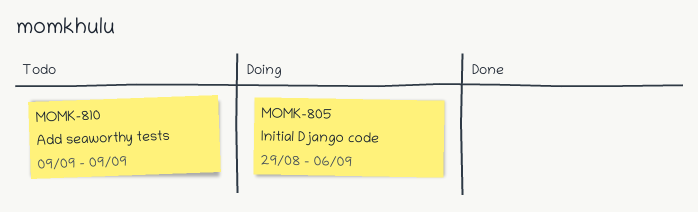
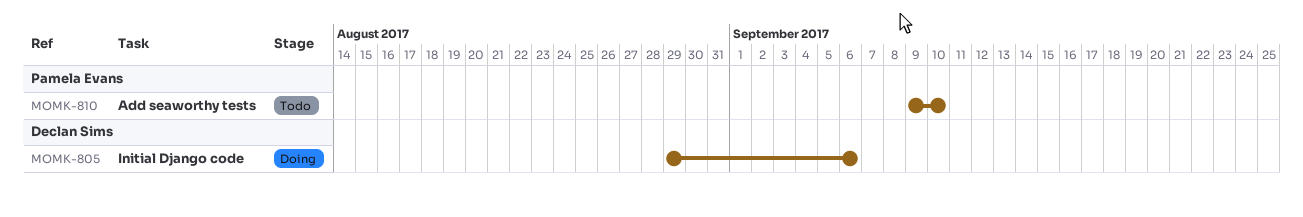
MOMK-810, due: Sep 9 -> Sep 10

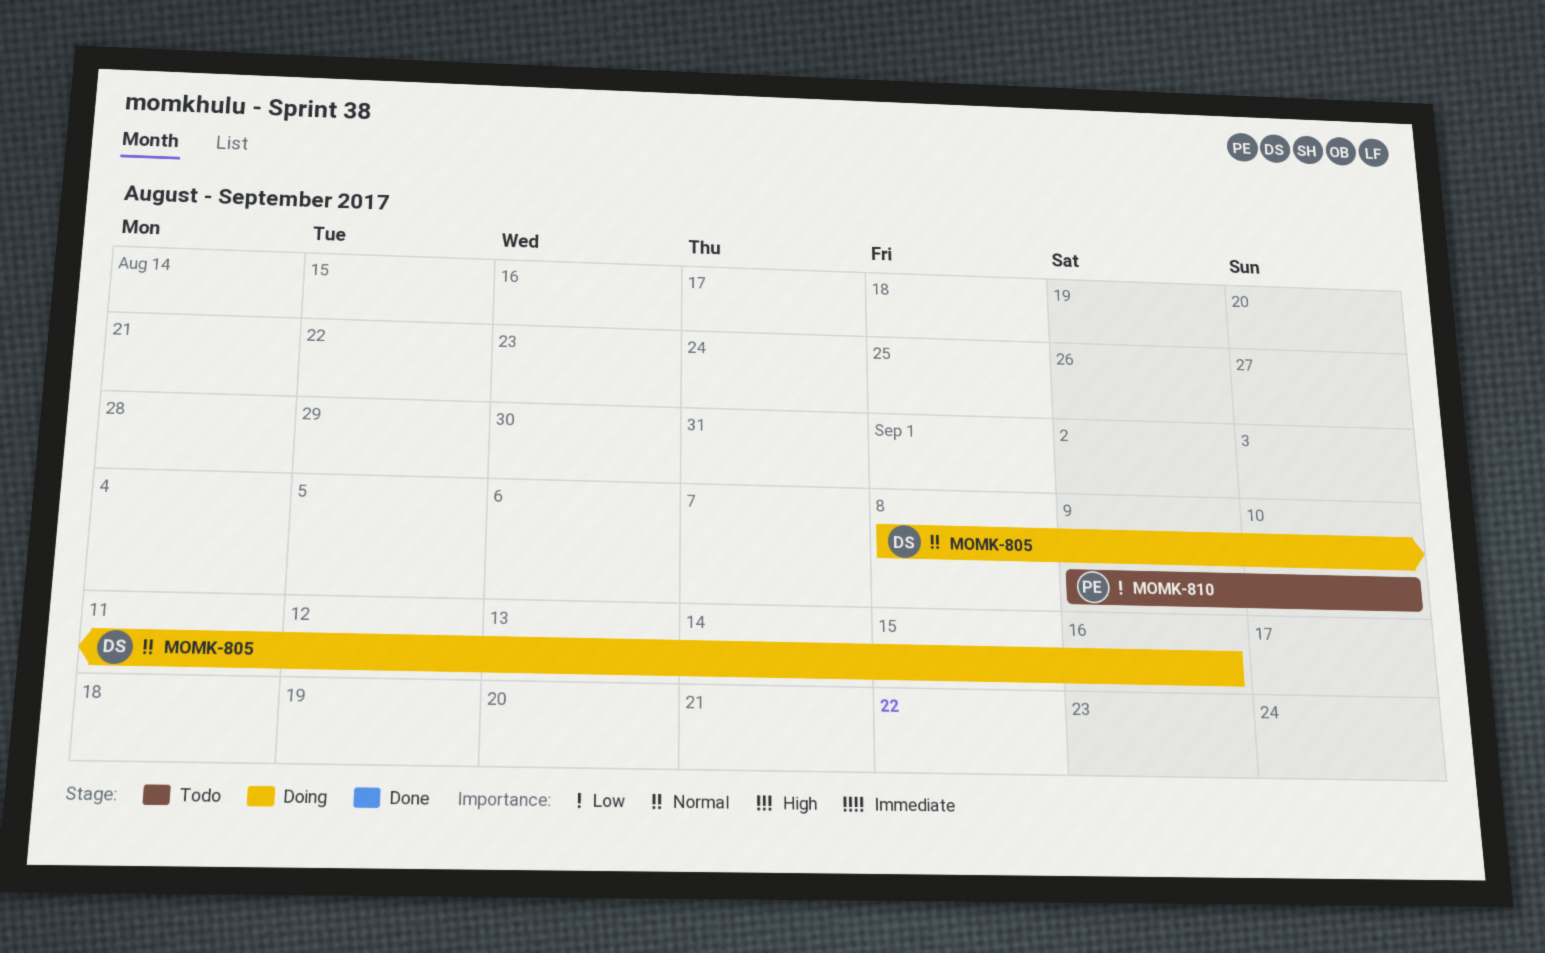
MOMK-805, start: Aug 29 -> Sep 8
MOMK-805, due: Sep 6 -> Sep 16

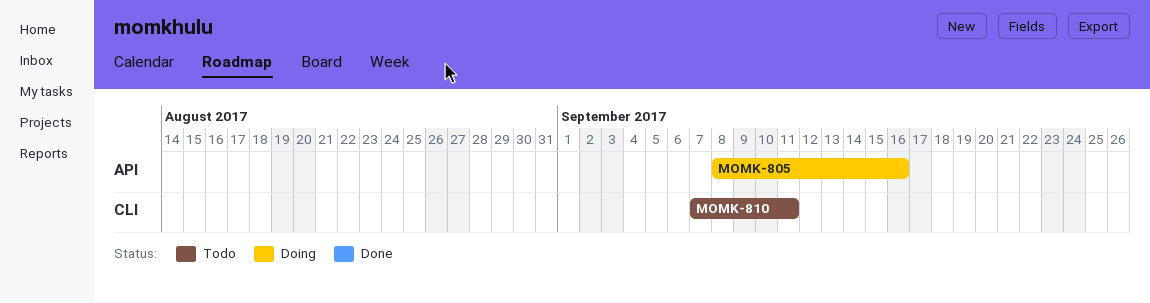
MOMK-810, start: Sep 9 -> Sep 7
MOMK-810, due: Sep 10 -> Sep 11

